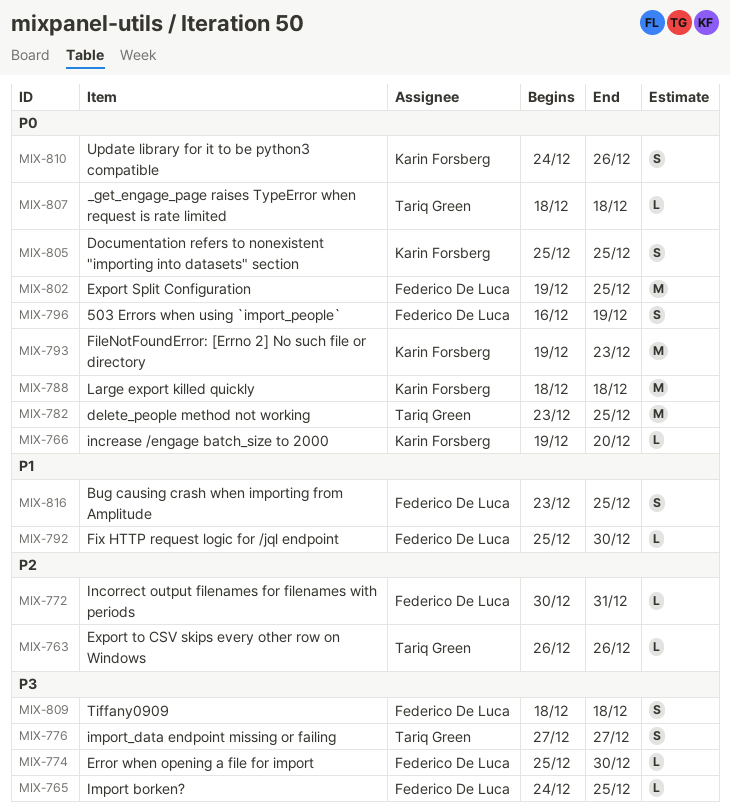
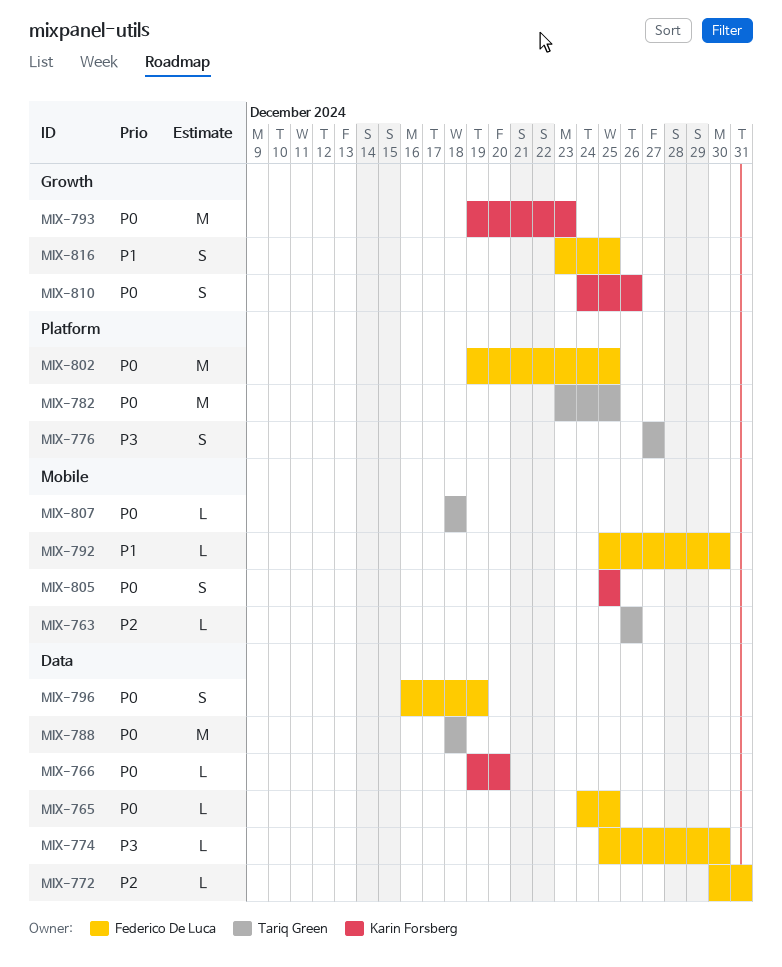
MIX-765, priority: P3 -> P0
MIX-788, owner: Karin Forsberg -> Tariq Green
MIX-809: present -> none

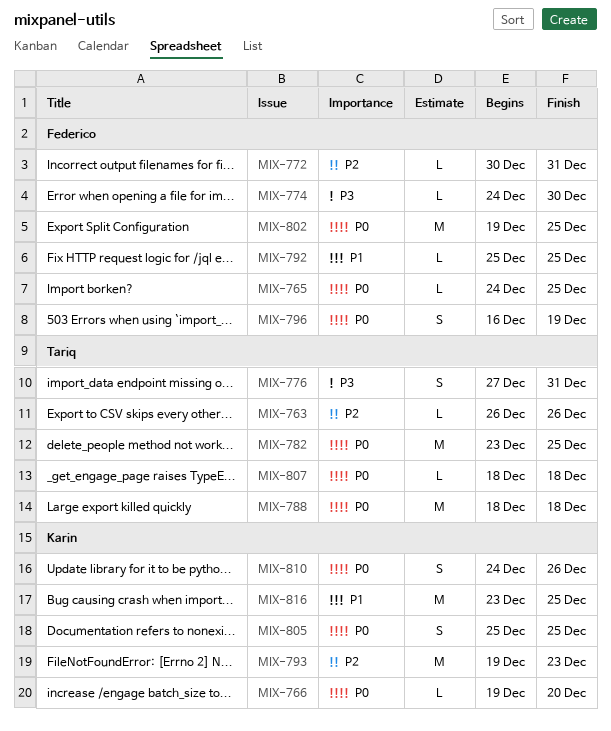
MIX-774, start: Dec 25 -> Dec 24
MIX-776, due: Dec 27 -> Dec 31
MIX-792, due: Dec 30 -> Dec 25
MIX-793, priority: P0 -> P2
MIX-816, owner: Federico De Luca -> Karin Forsberg
MIX-816, estimate: S -> M

